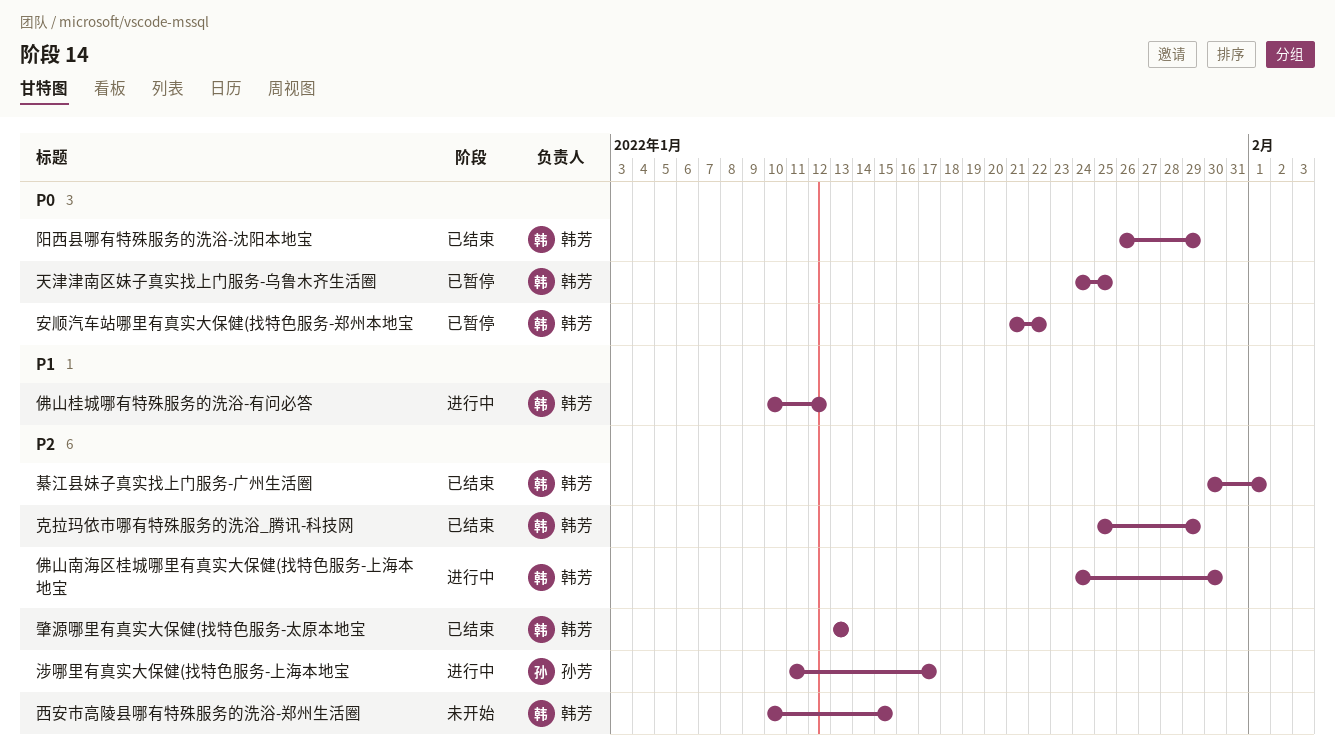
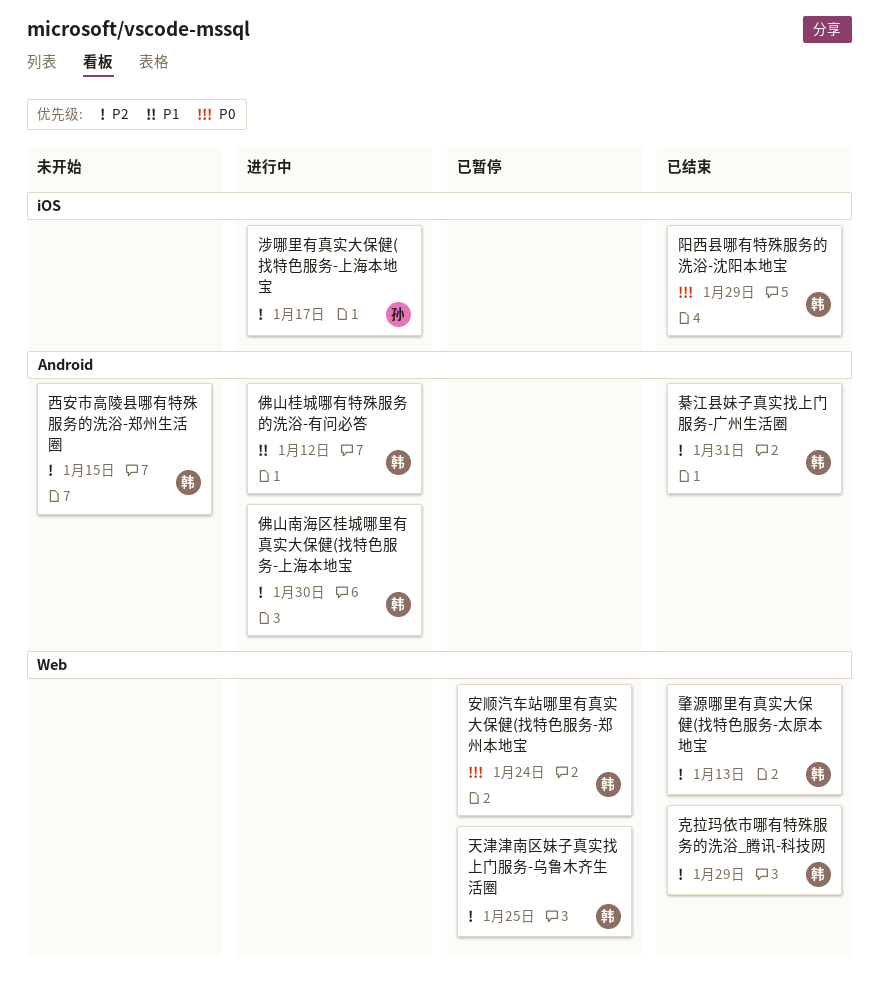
天津津南区妹子真实找上门服务-乌鲁木齐生活圈, priority: P0 -> P2
安顺汽车站哪里有真实大保健(找特色服务-郑州本地宝, due: Jan 22 -> Jan 24
綦江县妹子真实找上门服务-广州生活圈, due: Feb 1 -> Jan 31

